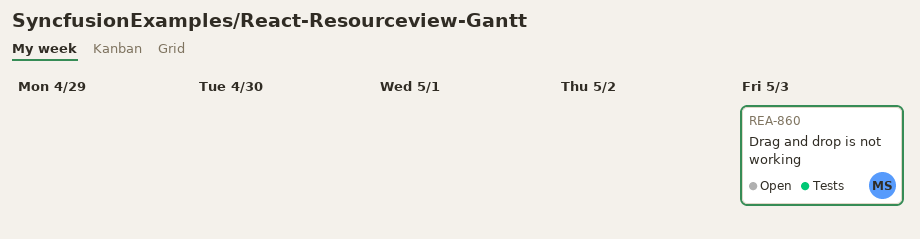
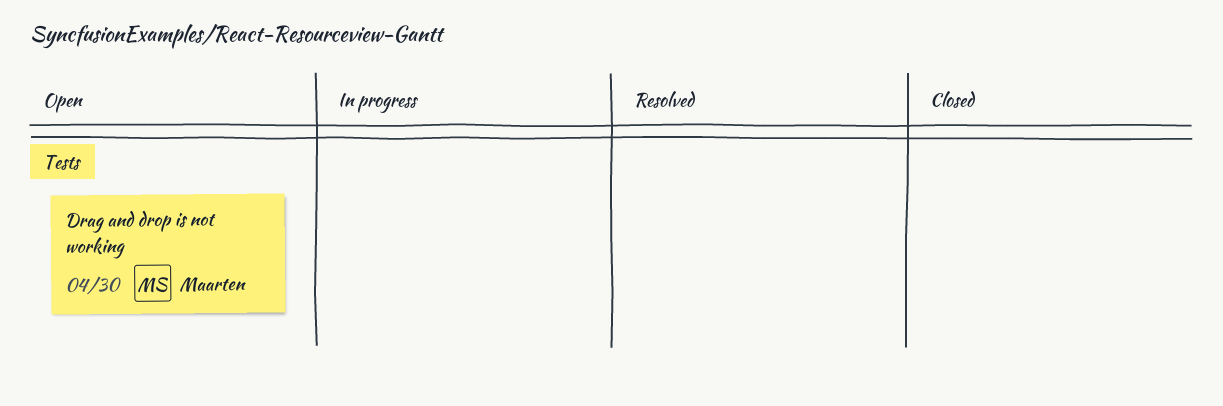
Drag and drop is not working, due: May 3 -> Apr 30

